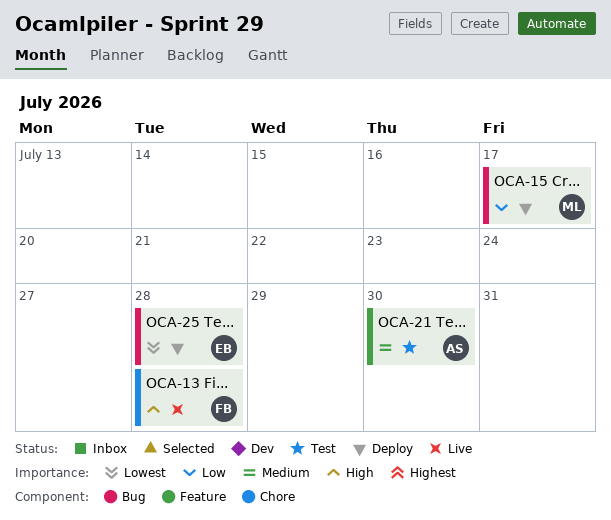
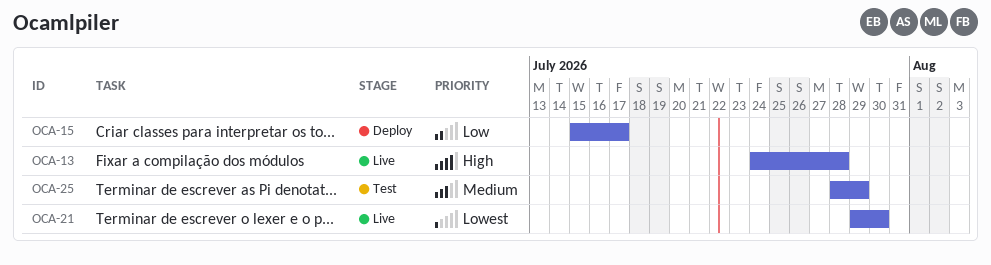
OCA-21, status: Test -> Live
OCA-21, priority: Medium -> Lowest
OCA-25, status: Deploy -> Test
OCA-25, priority: Lowest -> Medium
OCA-25, due: Jul 28 -> Jul 29

